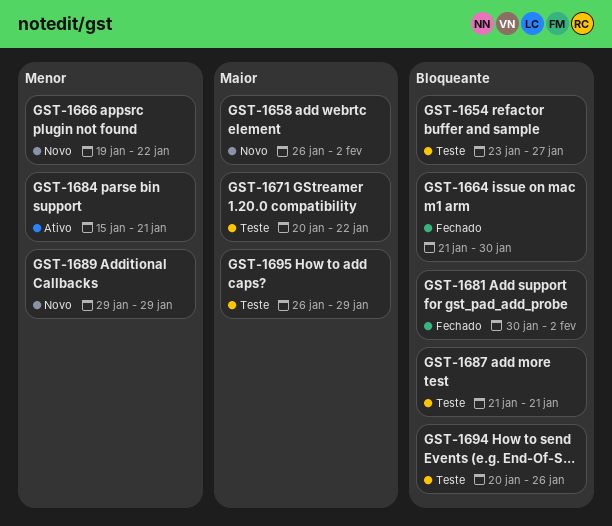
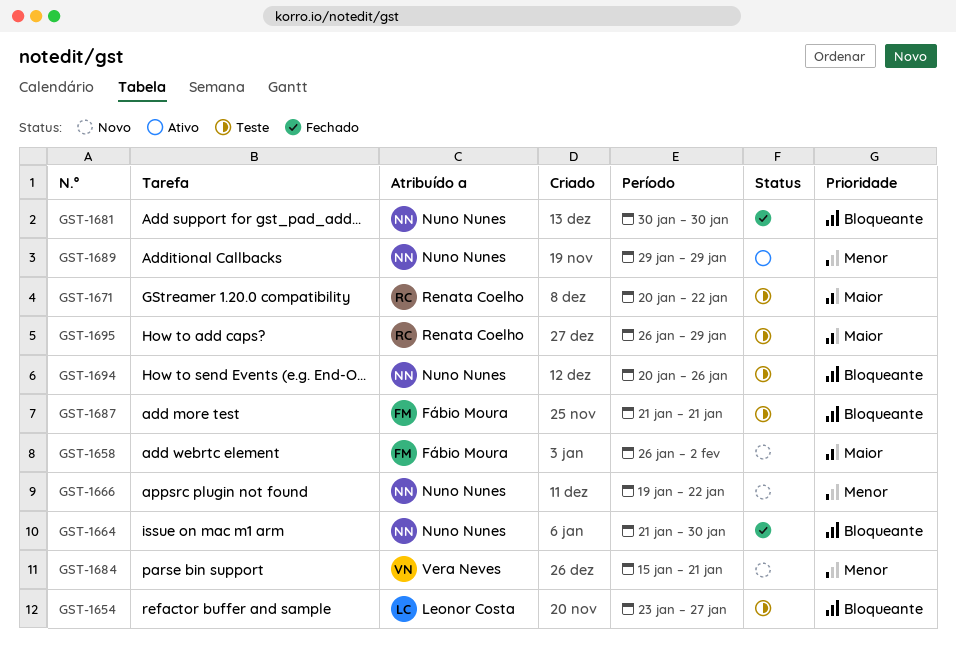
GST-1681, due: Feb 2 -> Jan 30
GST-1684, status: Ativo -> Novo
GST-1689, status: Novo -> Ativo

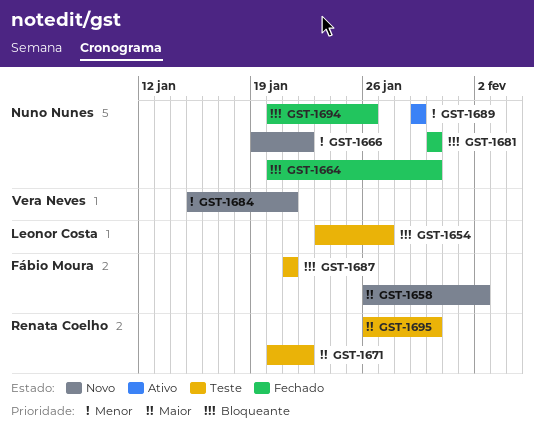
GST-1664, start: Jan 21 -> Jan 20
GST-1694, status: Teste -> Fechado
GST-1695, due: Jan 29 -> Jan 30

